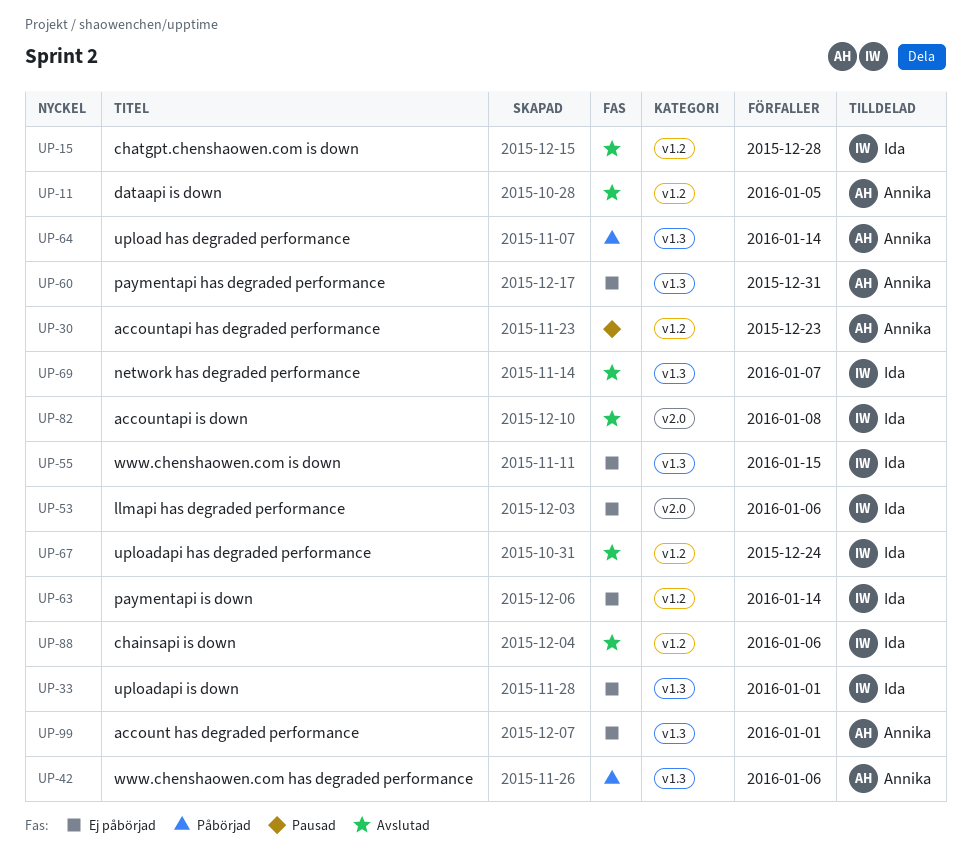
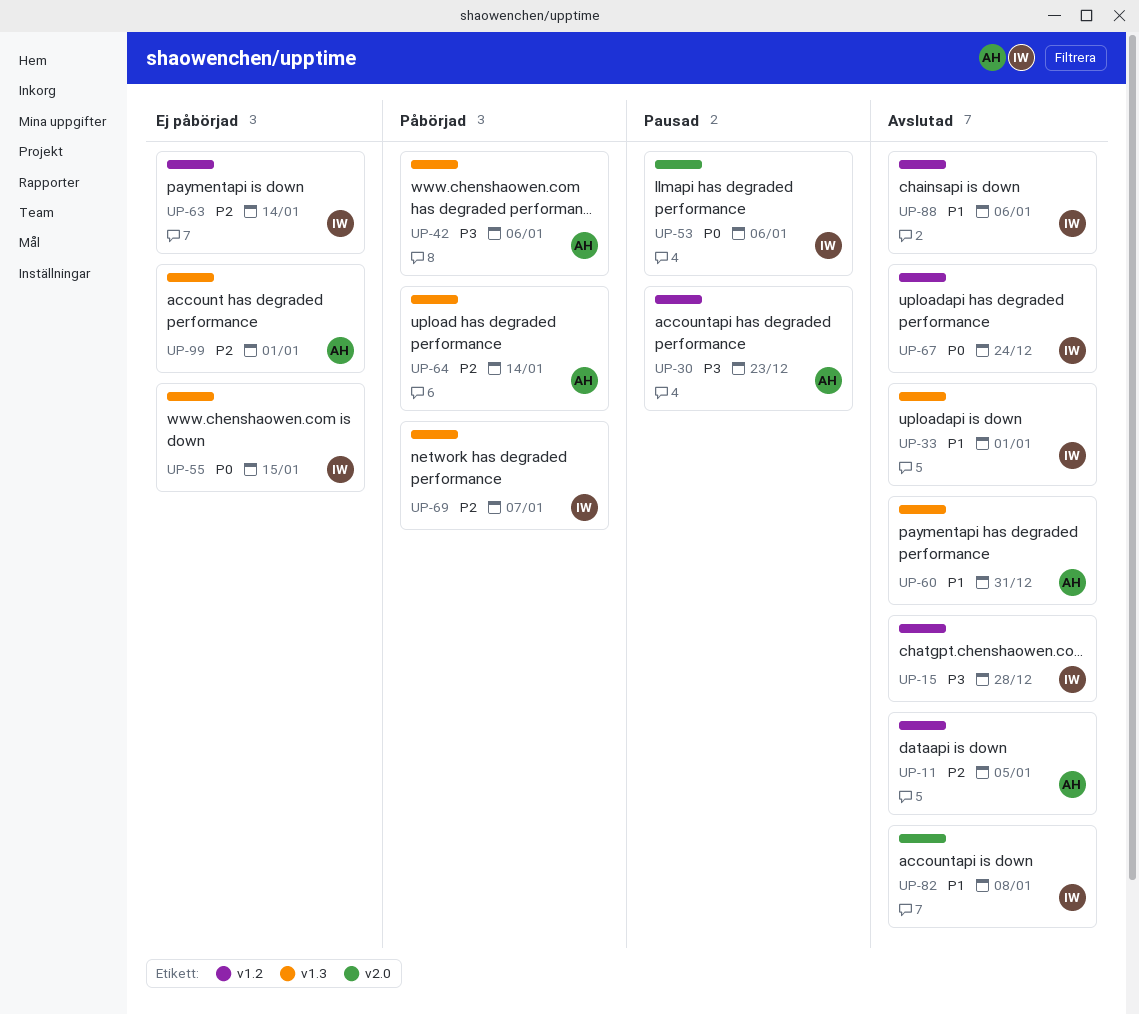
UP-33, status: Ej påbörjad -> Avslutad
UP-53, status: Ej påbörjad -> Pausad
UP-60, status: Ej påbörjad -> Avslutad
UP-69, status: Avslutad -> Påbörjad

